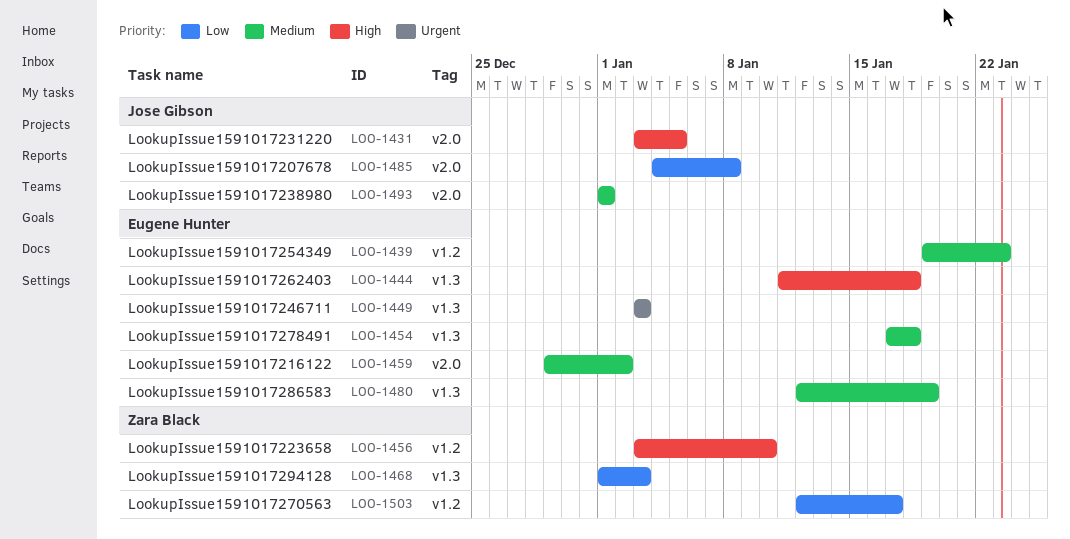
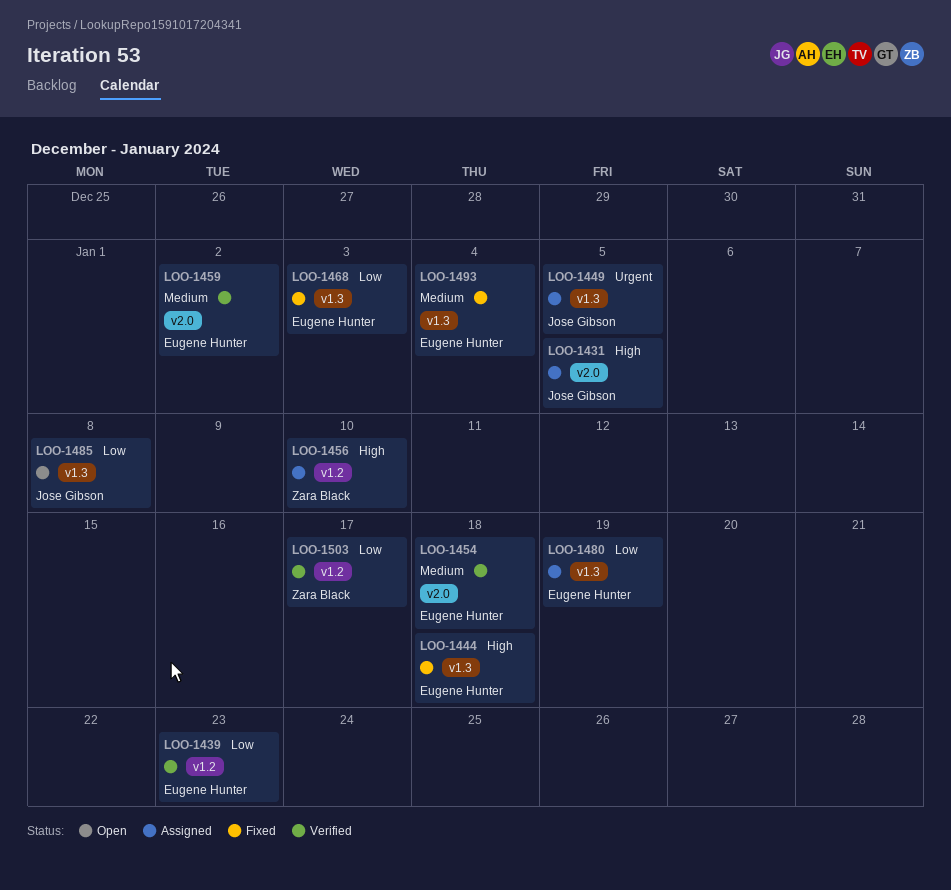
LOO-1439, priority: Medium -> Low
LOO-1449, owner: Eugene Hunter -> Jose Gibson
LOO-1449, due: Jan 3 -> Jan 5
LOO-1454, label: v1.3 -> v2.0
LOO-1468, owner: Zara Black -> Eugene Hunter
LOO-1480, priority: Medium -> Low
LOO-1485, label: v2.0 -> v1.3
LOO-1493, owner: Jose Gibson -> Eugene Hunter
LOO-1493, label: v2.0 -> v1.3
LOO-1493, due: Jan 1 -> Jan 4

